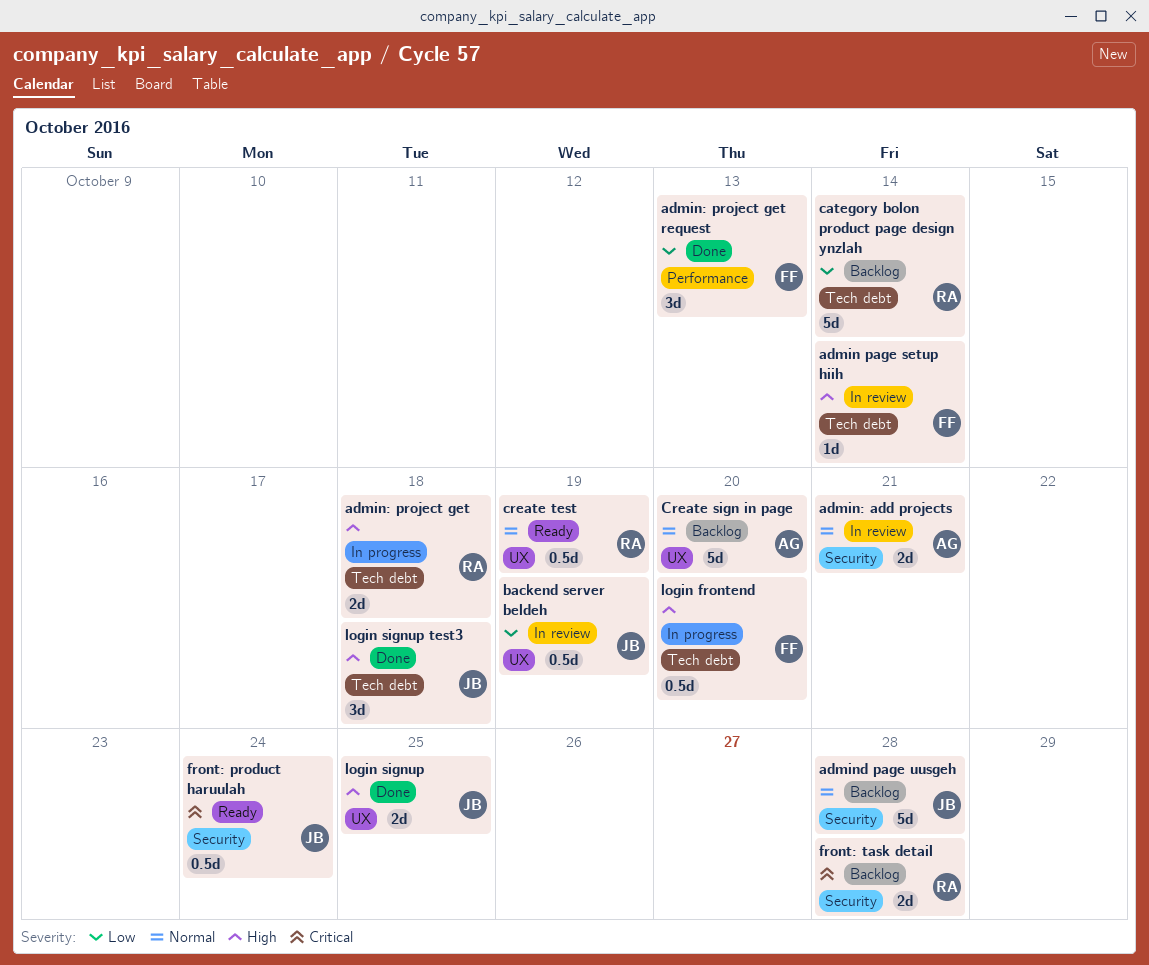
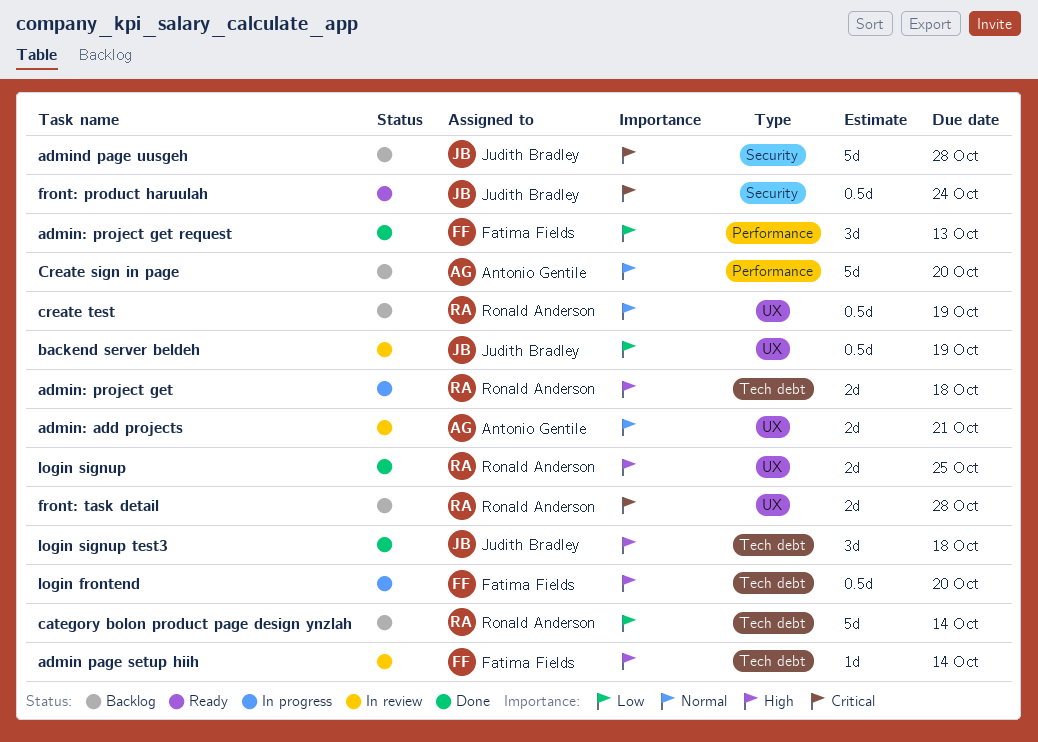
admin: add projects, label: Security -> UX
admind page uusgeh, priority: Normal -> Critical
Create sign in page, label: UX -> Performance
create test, status: Ready -> Backlog
front: task detail, label: Security -> UX
login signup, owner: Judith Bradley -> Ronald Anderson

